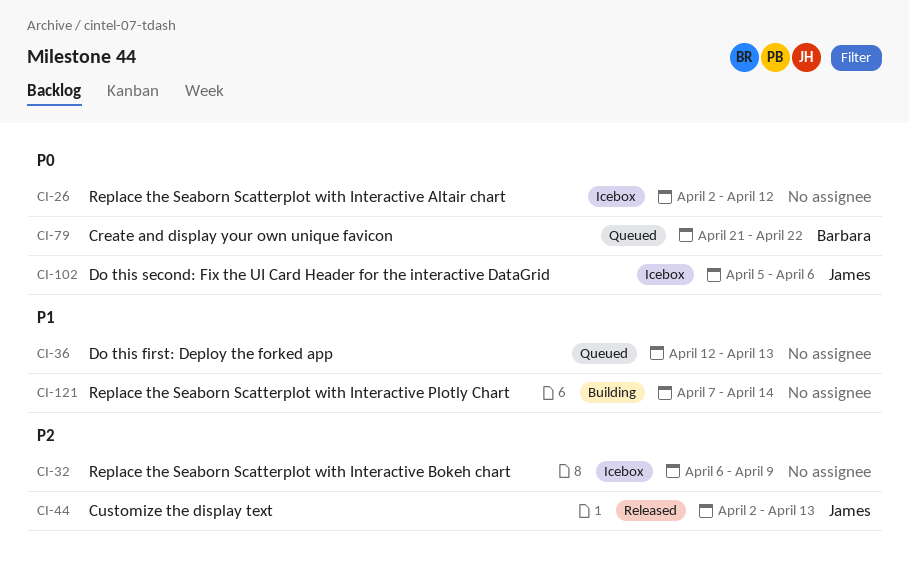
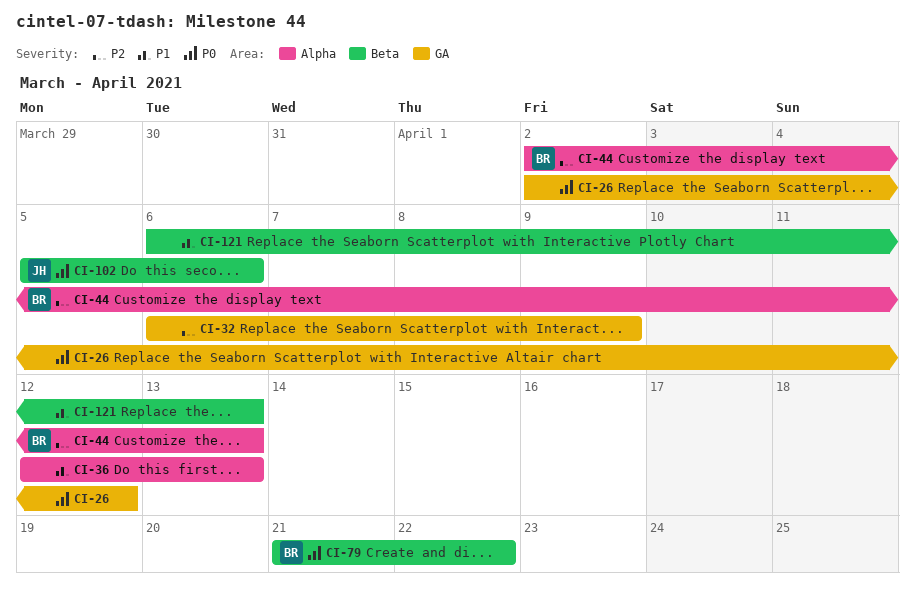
CI-44, owner: James -> Barbara
CI-121, start: Apr 7 -> Apr 6
CI-121, due: Apr 14 -> Apr 13

